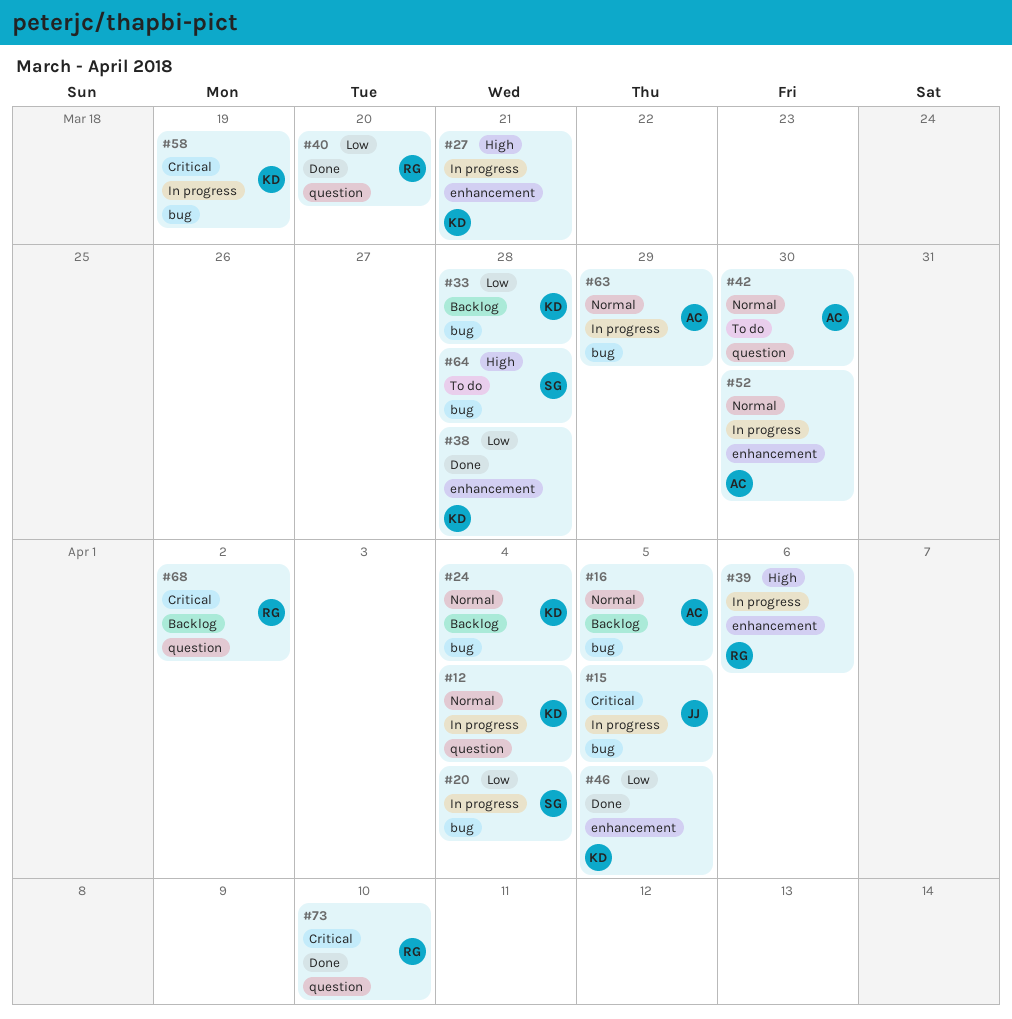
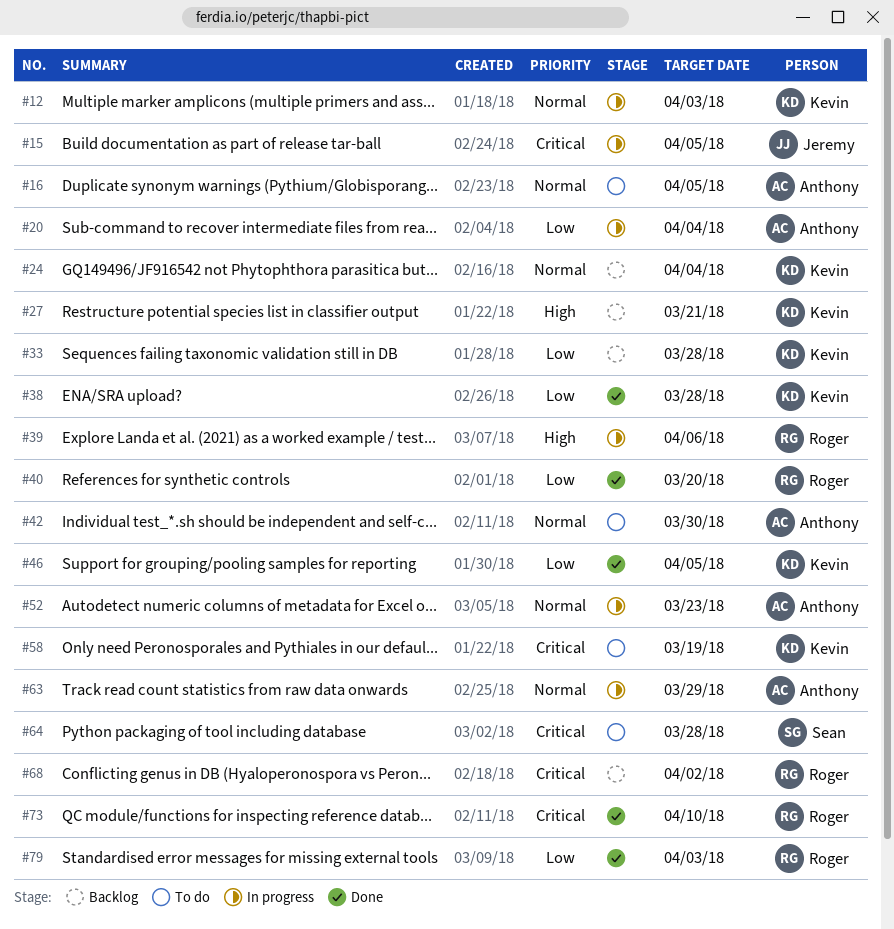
#12, due: Apr 4 -> Apr 3
#16, status: Backlog -> To do
#20, owner: Sean -> Anthony
#27, status: In progress -> Backlog
#52, due: Mar 30 -> Mar 23
#58, status: In progress -> To do
#64, priority: High -> Critical
#79: none -> present

